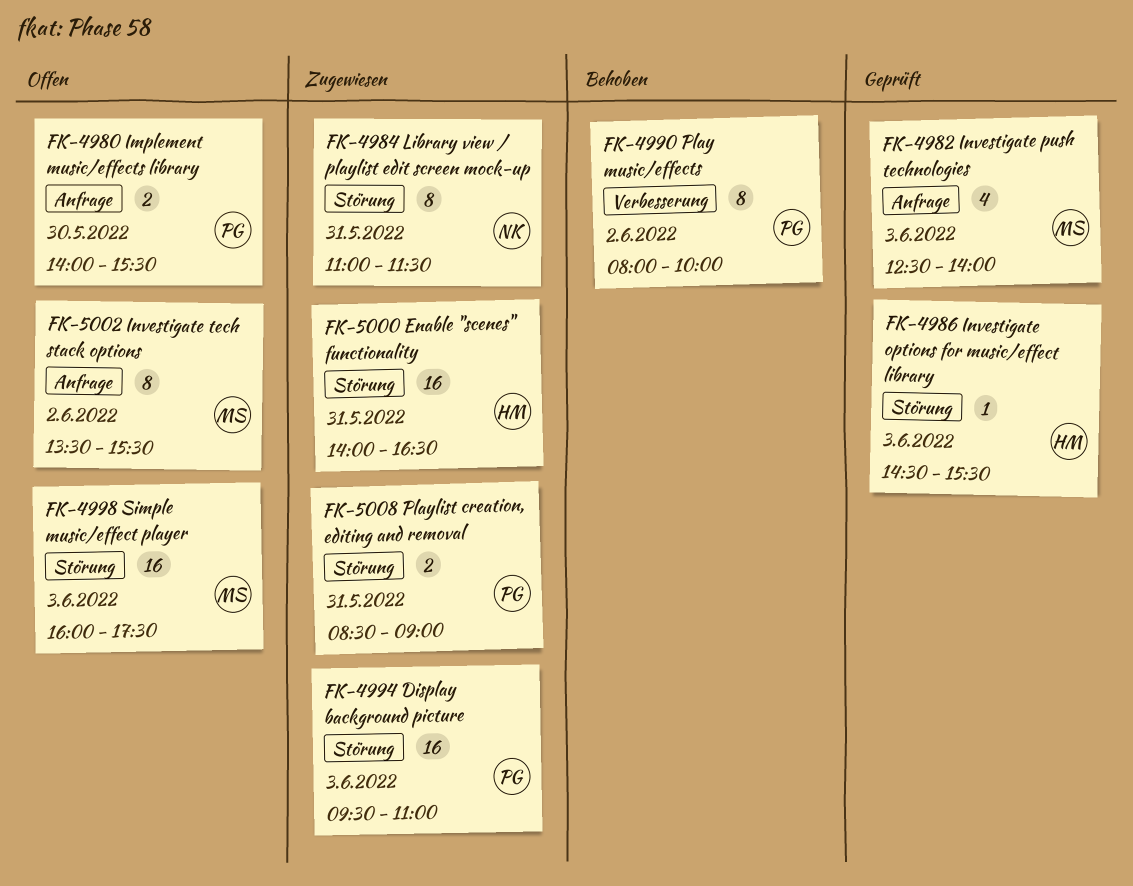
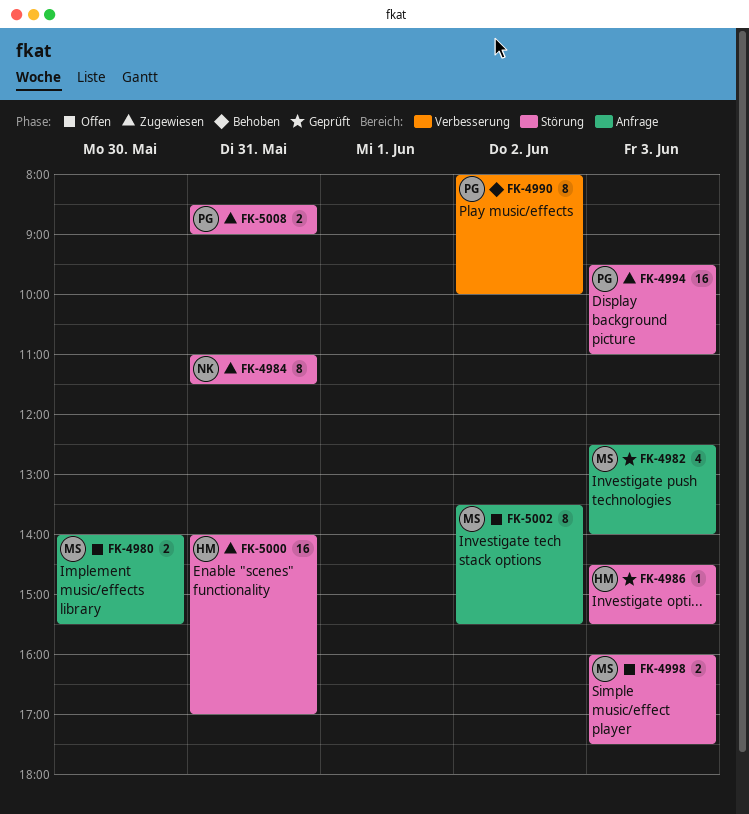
FK-4980, owner: PG -> MS
FK-4998, estimate: 16 -> 2
FK-5000, ends: 16:30 -> 17:00

